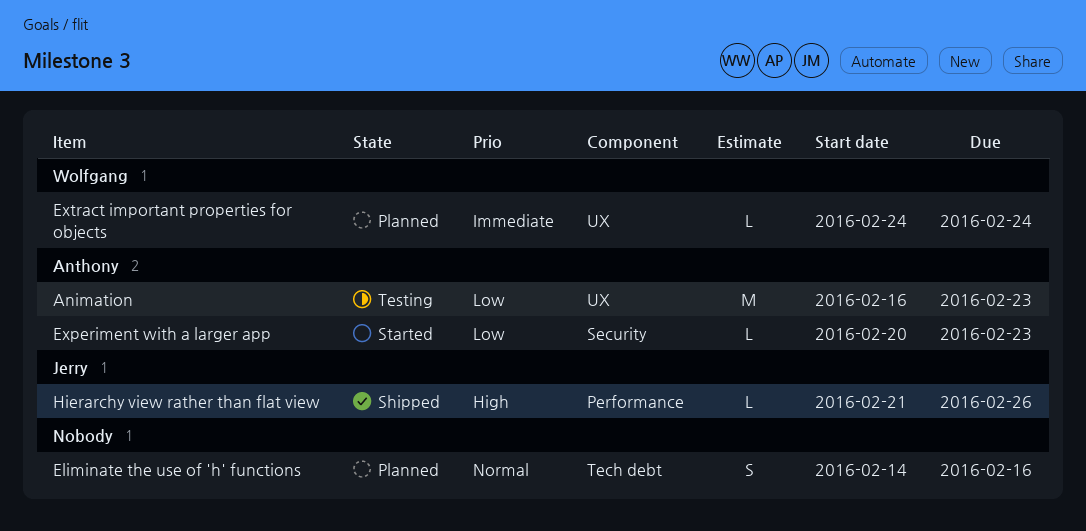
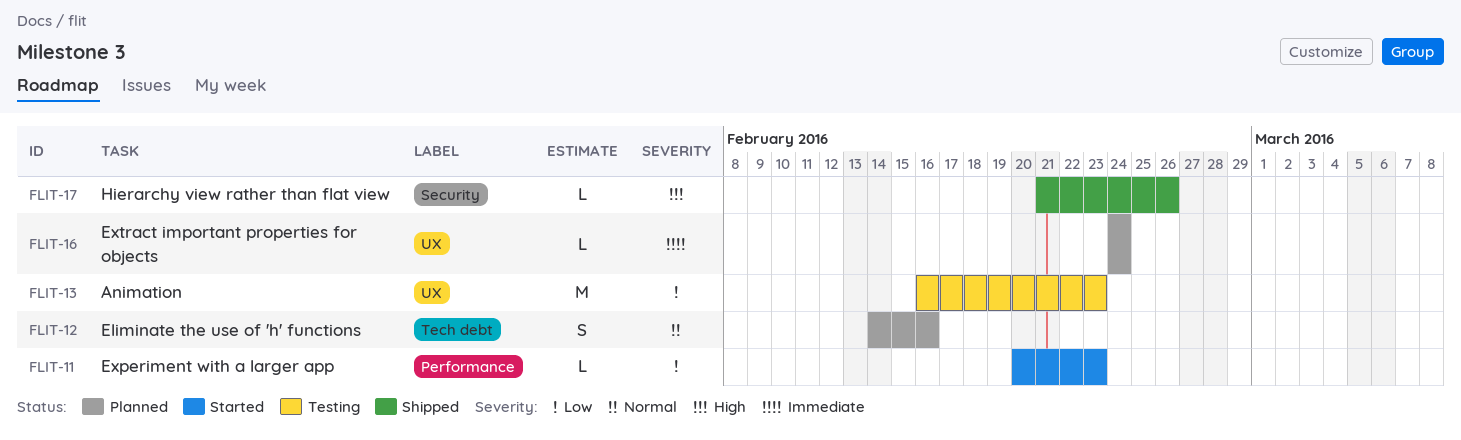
Experiment with a larger app, label: Security -> Performance
Hierarchy view rather than flat view, label: Performance -> Security

